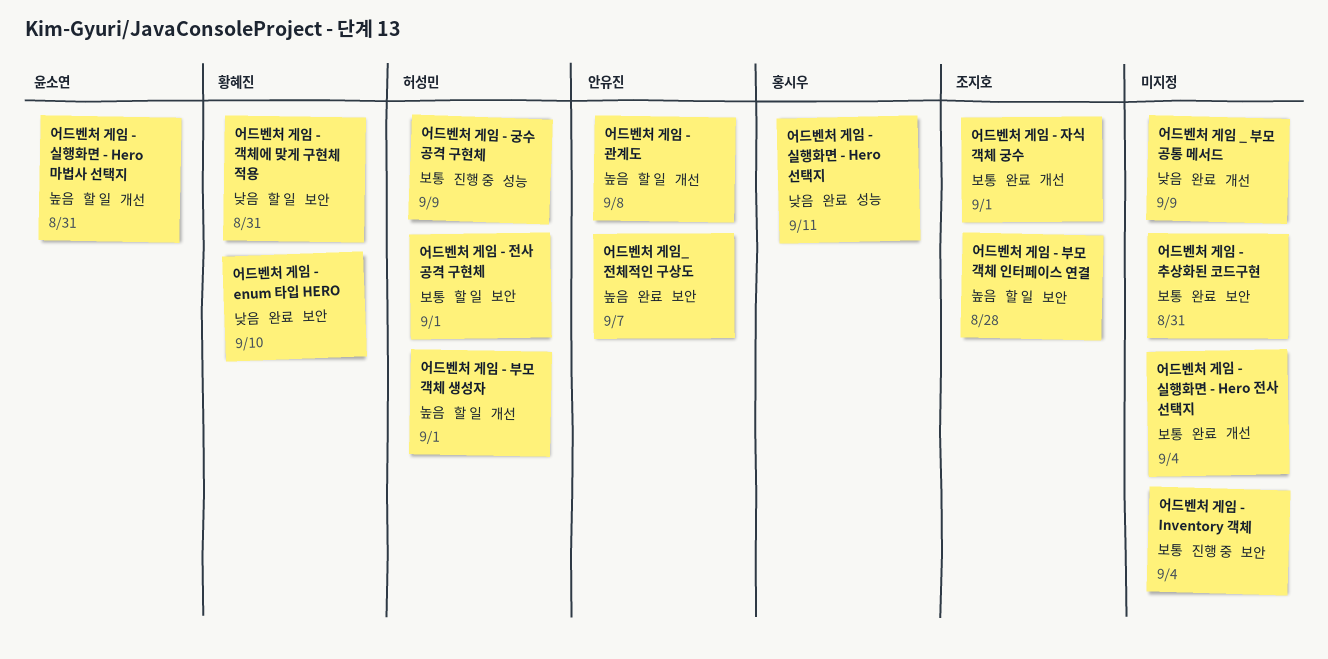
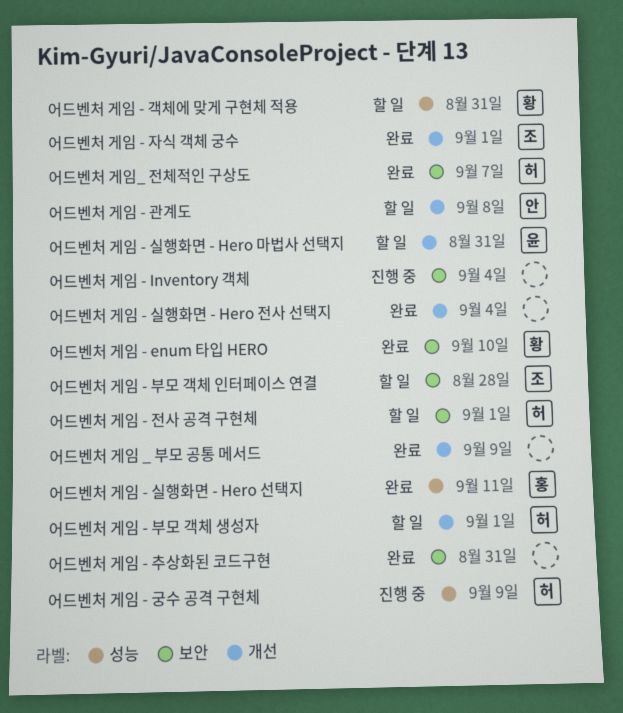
어드벤처 게임 - 객체에 맞게 구현체 적용, label: 보안 -> 성능
어드벤처 게임_ 전체적인 구상도, owner: 안유진 -> 허성민

